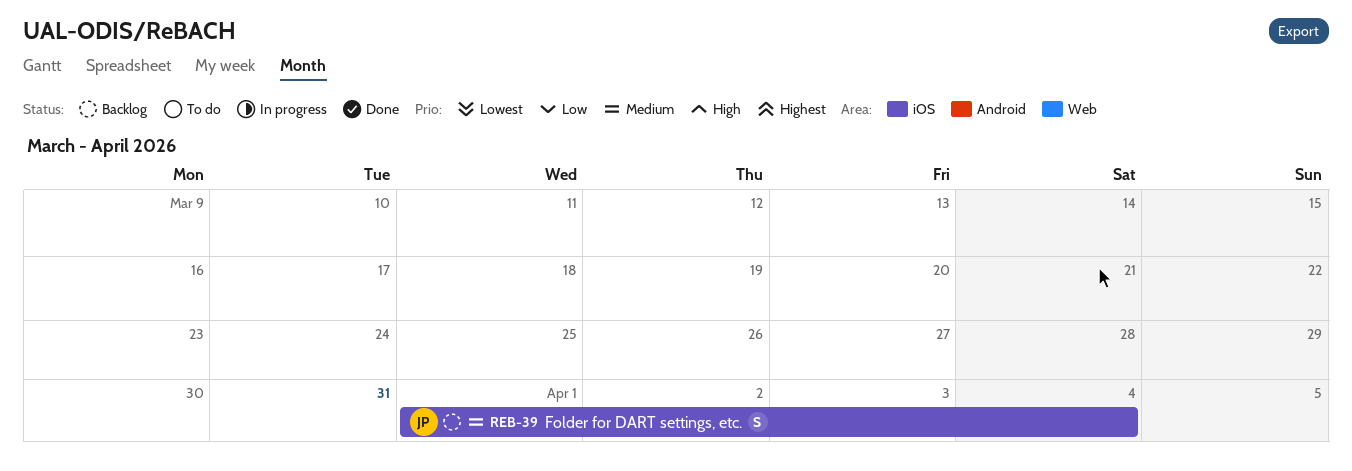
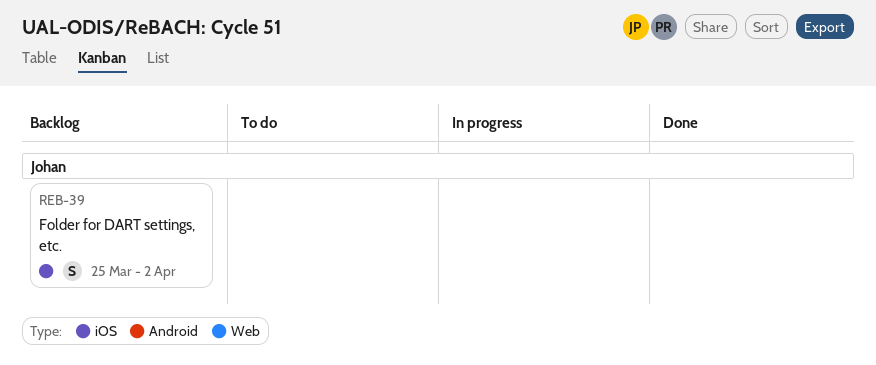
REB-39, start: Apr 1 -> Mar 25
REB-39, due: Apr 4 -> Apr 2

